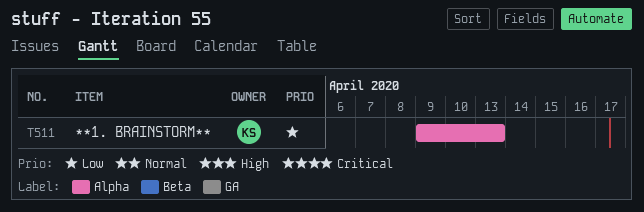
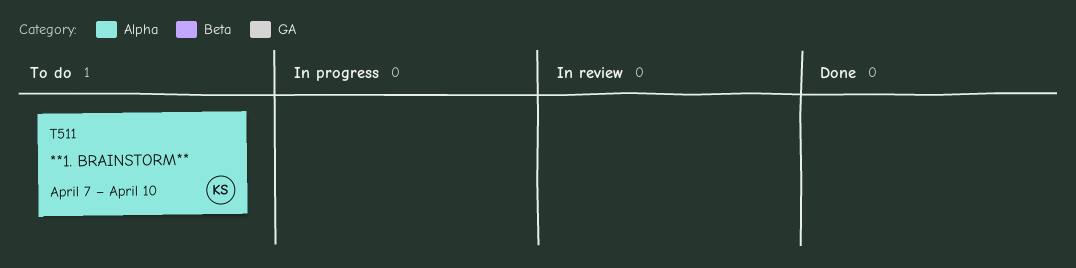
T511, start: Apr 9 -> Apr 7
T511, due: Apr 13 -> Apr 10

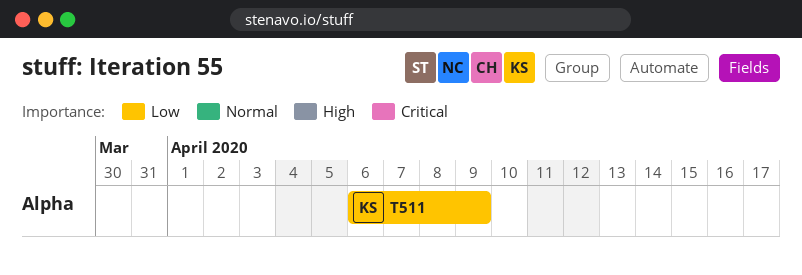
T511, start: Apr 7 -> Apr 6
T511, due: Apr 10 -> Apr 9

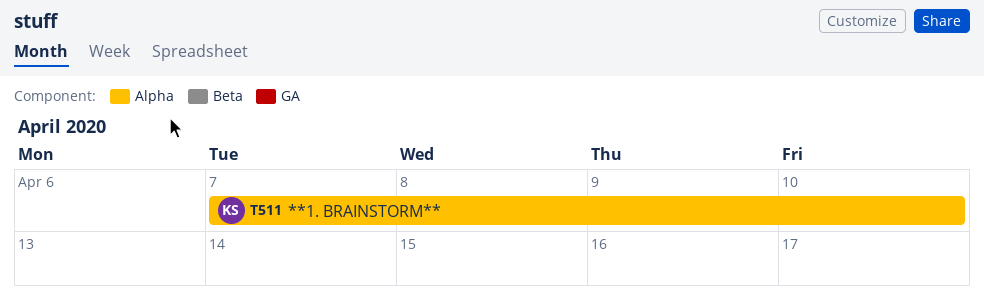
T511, start: Apr 6 -> Apr 7
T511, due: Apr 9 -> Apr 10

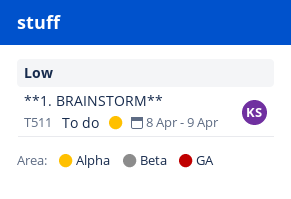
T511, start: Apr 7 -> Apr 8
T511, due: Apr 10 -> Apr 9

